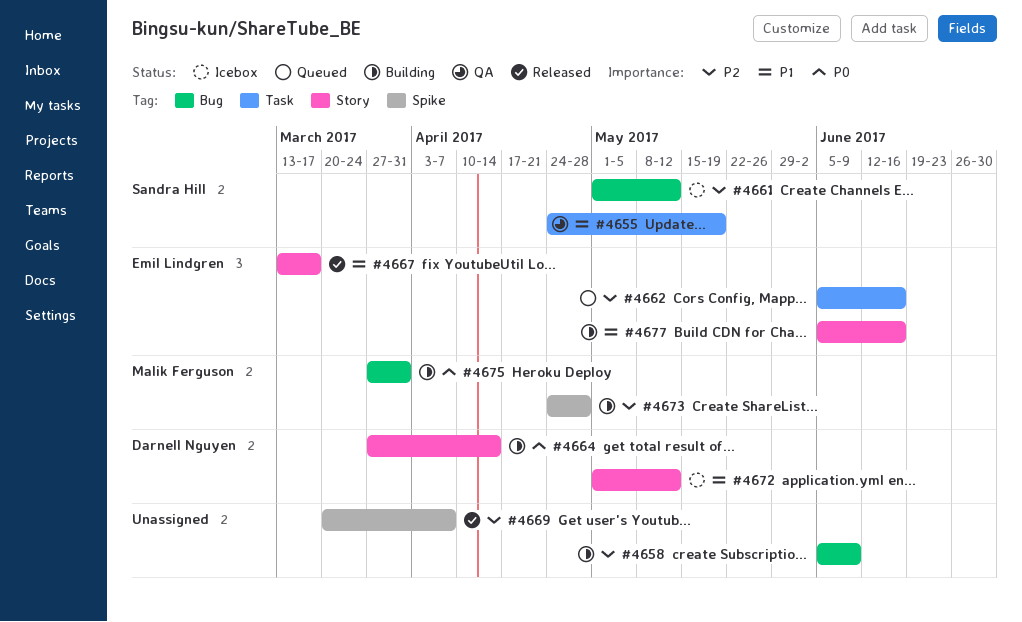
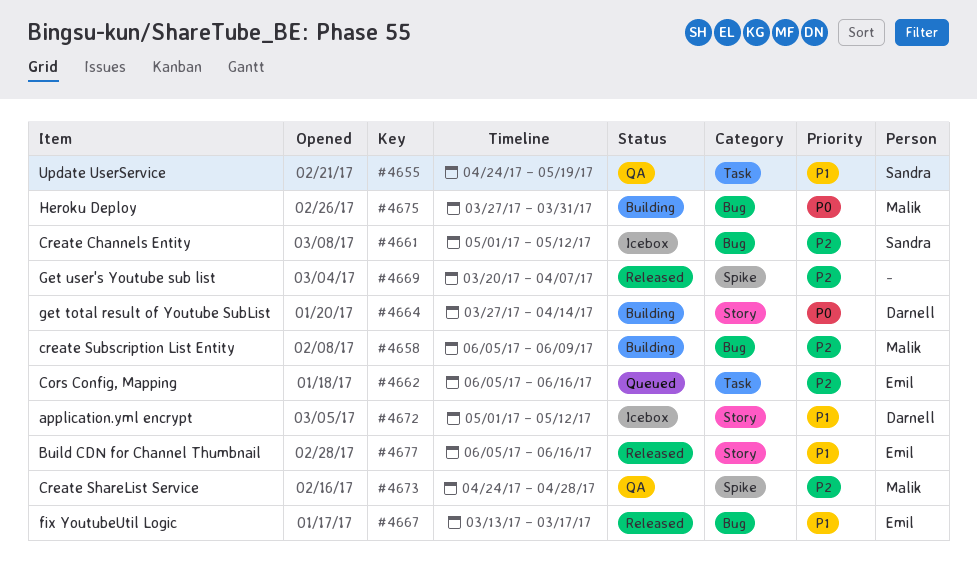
#4658, owner: none -> Malik Ferguson
#4667, label: Story -> Bug
#4673, status: Building -> QA
#4677, status: Building -> Released

